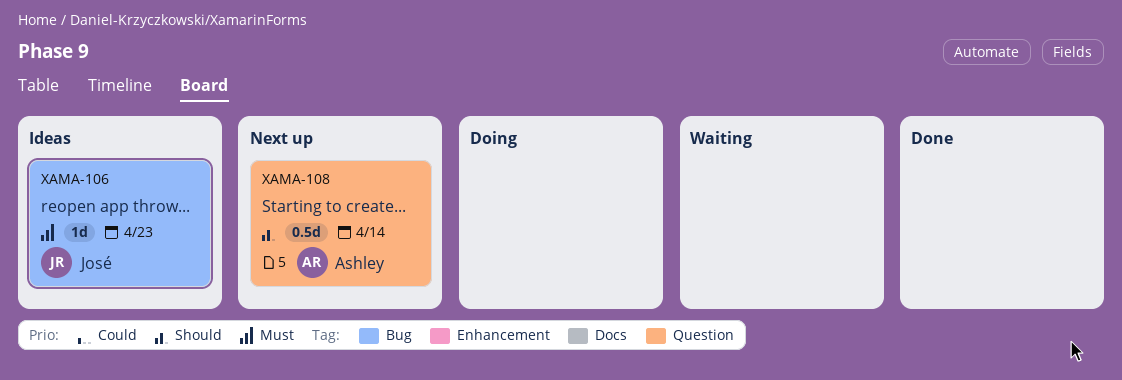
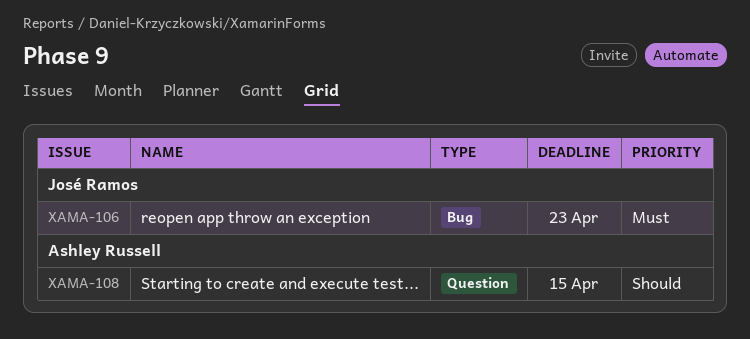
XAMA-108, due: Apr 14 -> Apr 15

